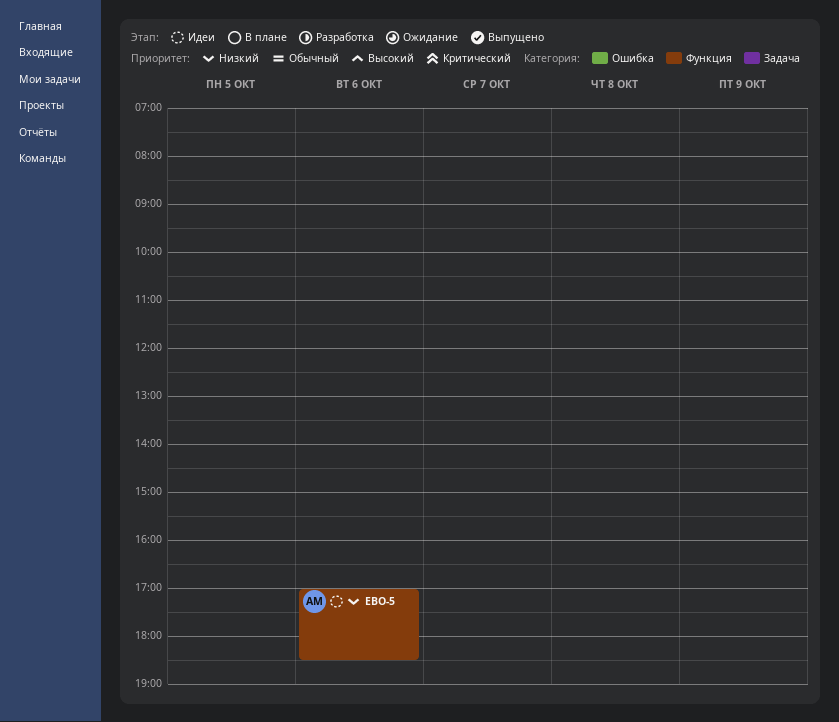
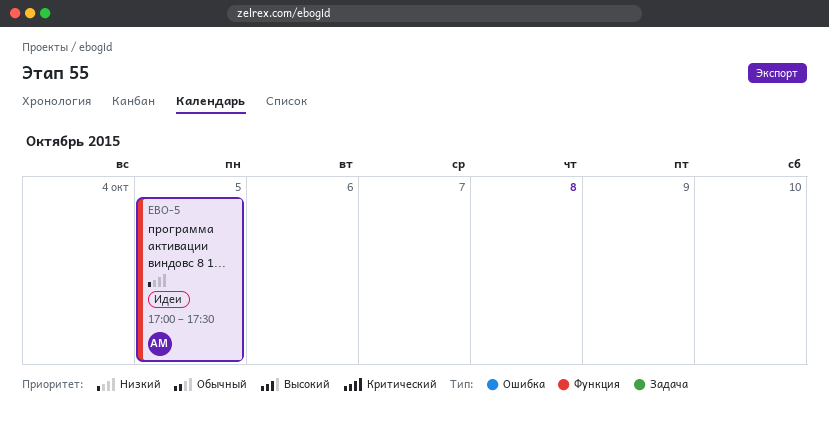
EBO-5, day: Oct 6 -> Oct 5
EBO-5, ends: 18:30 -> 17:30

